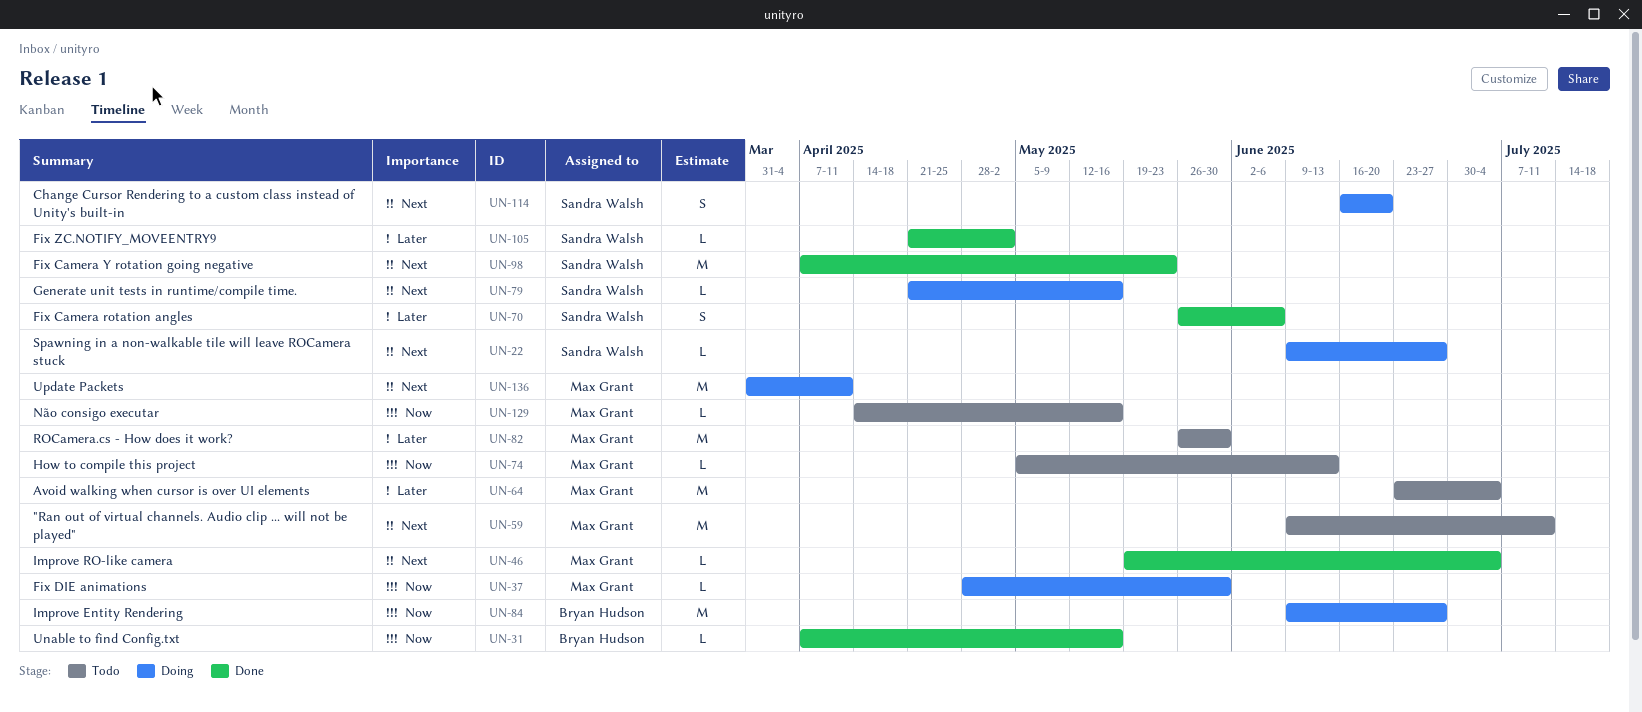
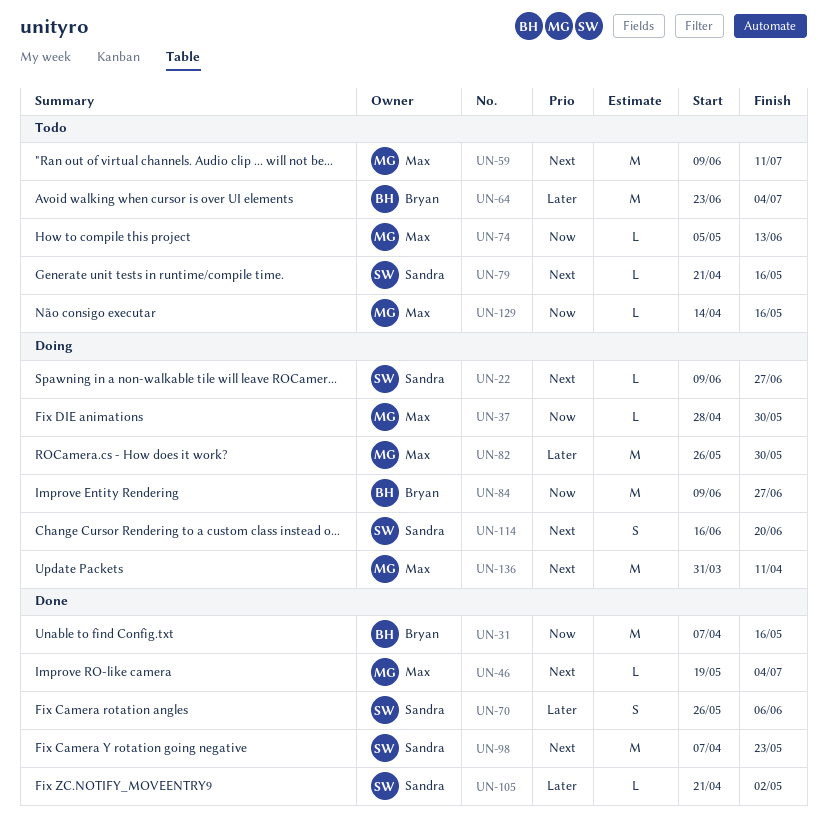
UN-31, estimate: L -> M
UN-64, owner: Max Grant -> Bryan Hudson
UN-79, status: Doing -> Todo
UN-82, status: Todo -> Doing

